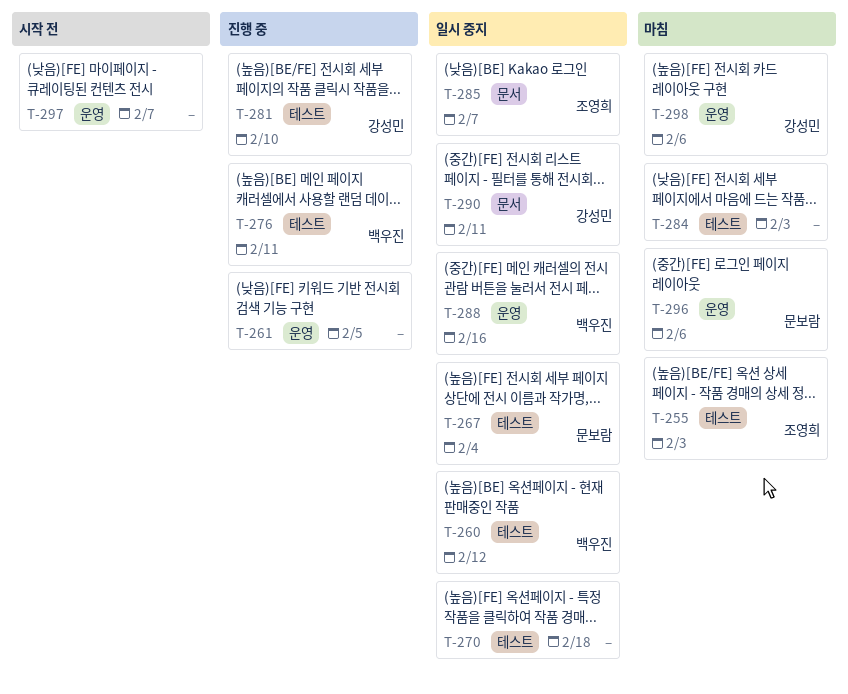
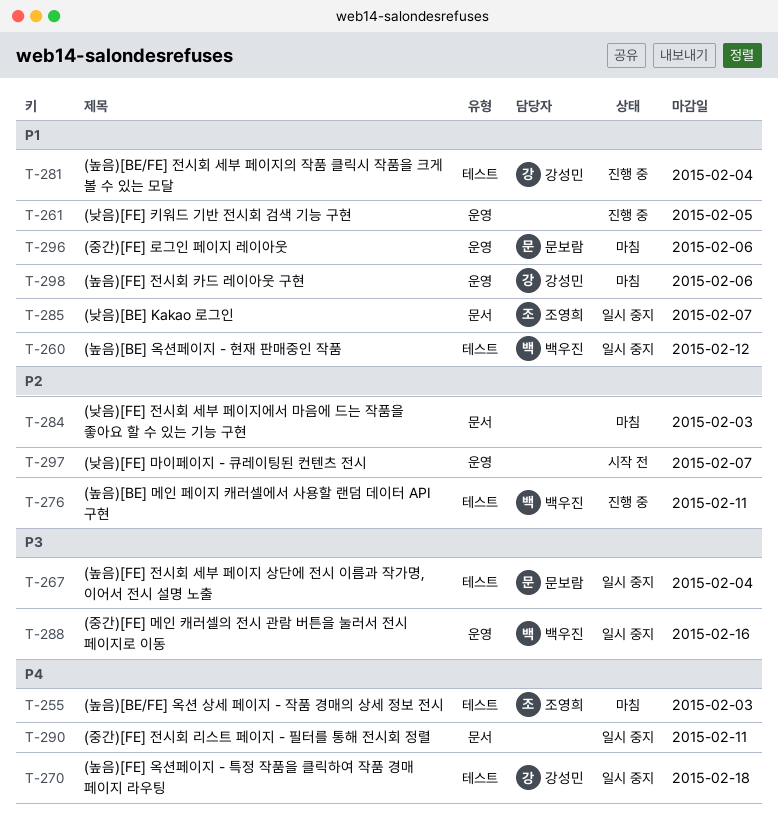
T-270, owner: none -> 강성민
T-281, due: Feb 10 -> Feb 4
T-284, label: 테스트 -> 문서
T-290, owner: 강성민 -> none

